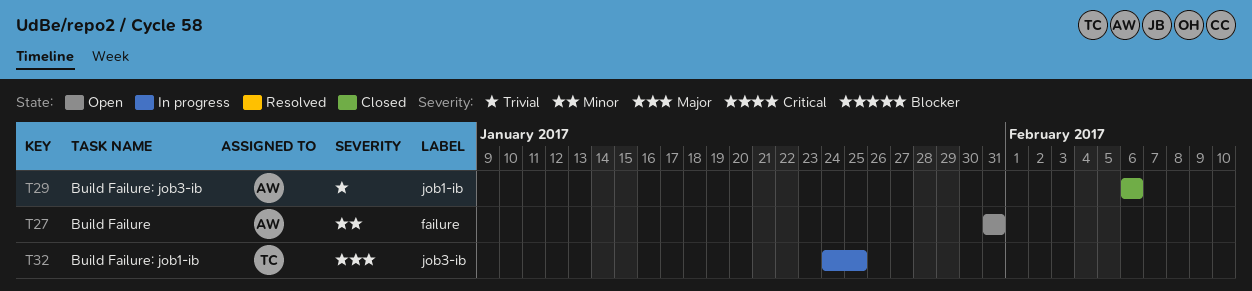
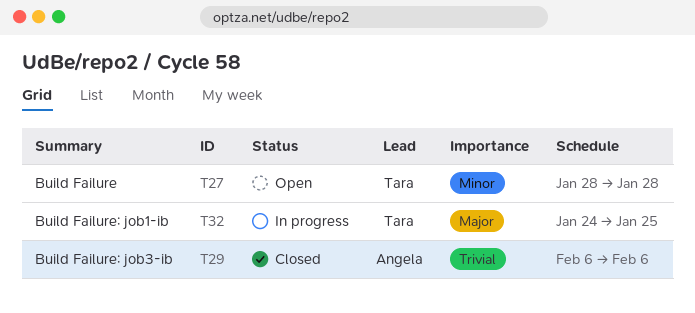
T27, owner: Angela -> Tara
T27, start: Jan 31 -> Jan 28
T27, due: Jan 31 -> Jan 28

